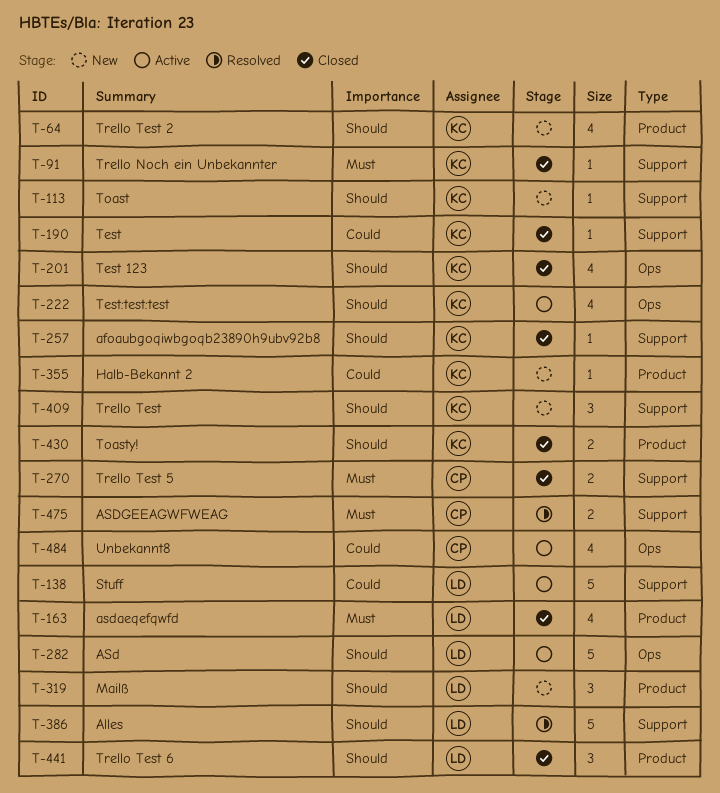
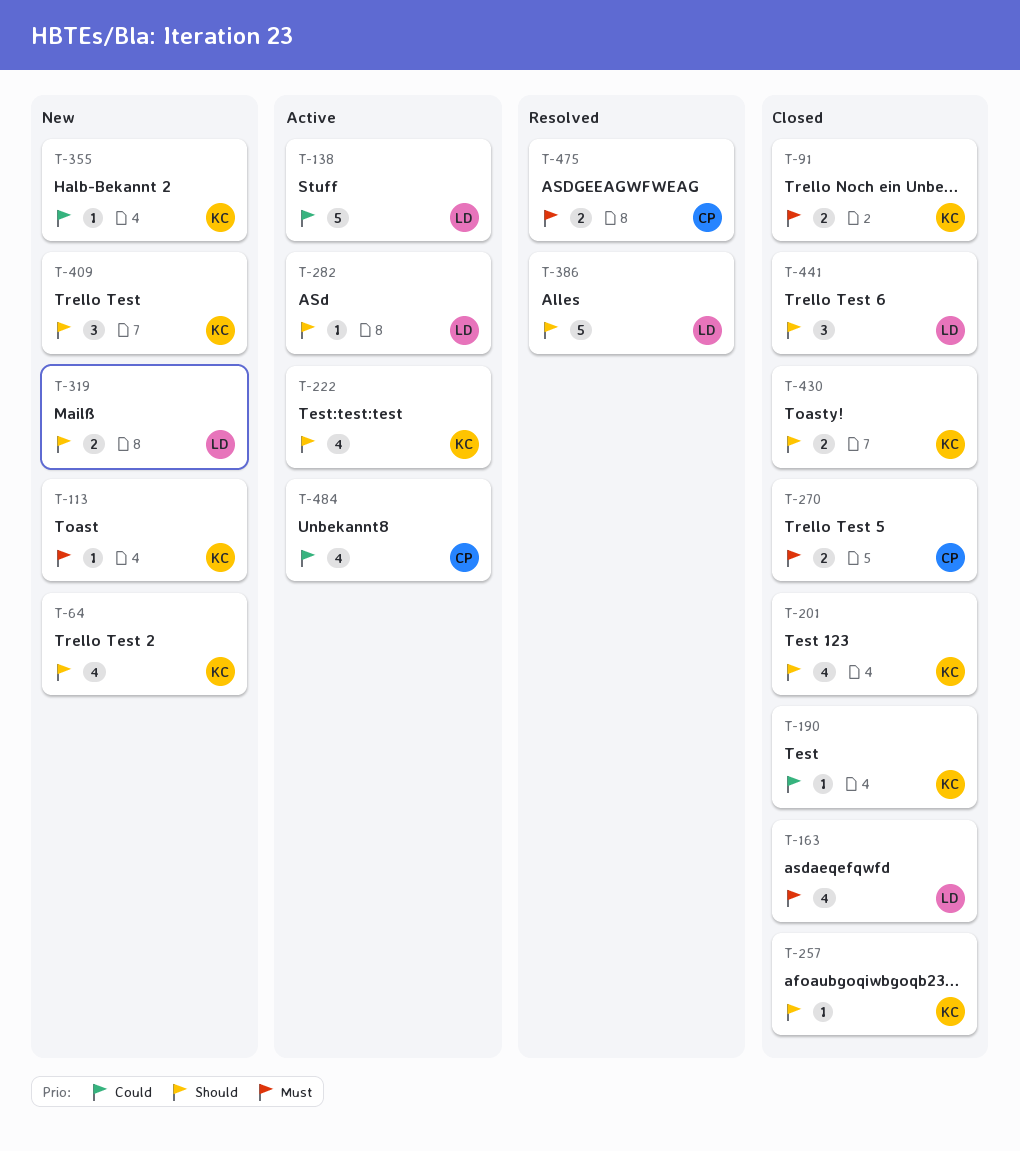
T-91, estimate: 1 -> 2
T-113, priority: Should -> Must
T-282, estimate: 5 -> 1
T-319, estimate: 3 -> 2

